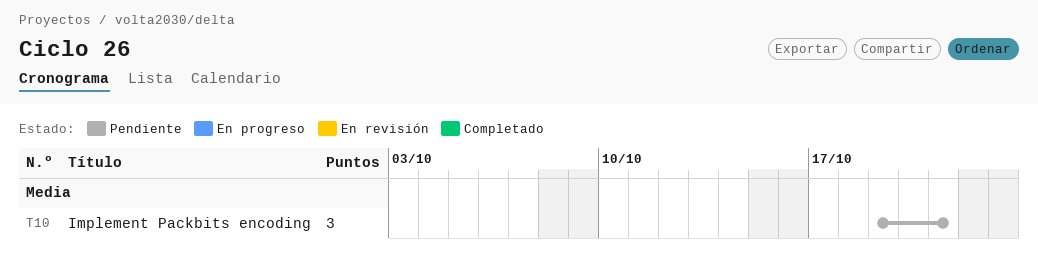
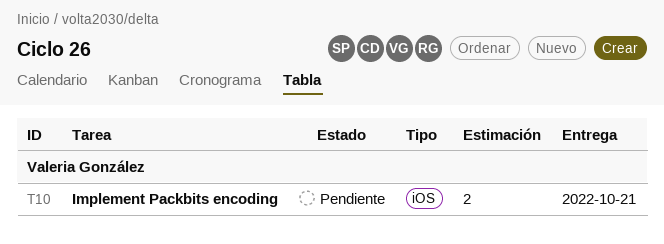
T10, estimate: 3 -> 2

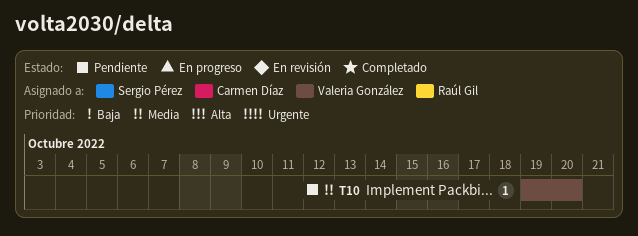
T10, estimate: 2 -> 1
T10, due: Oct 21 -> Oct 20

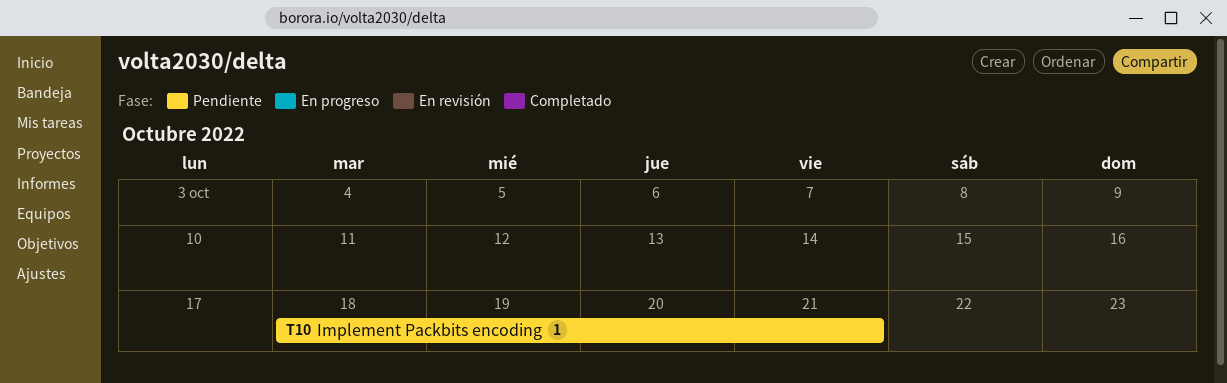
T10, start: Oct 19 -> Oct 18
T10, due: Oct 20 -> Oct 21

